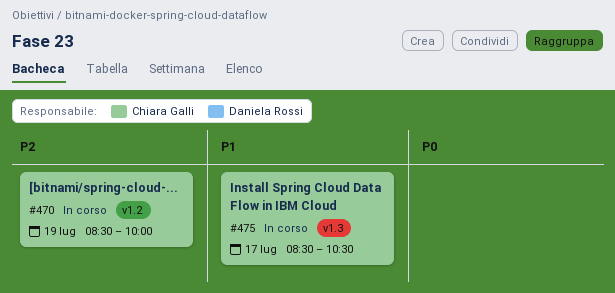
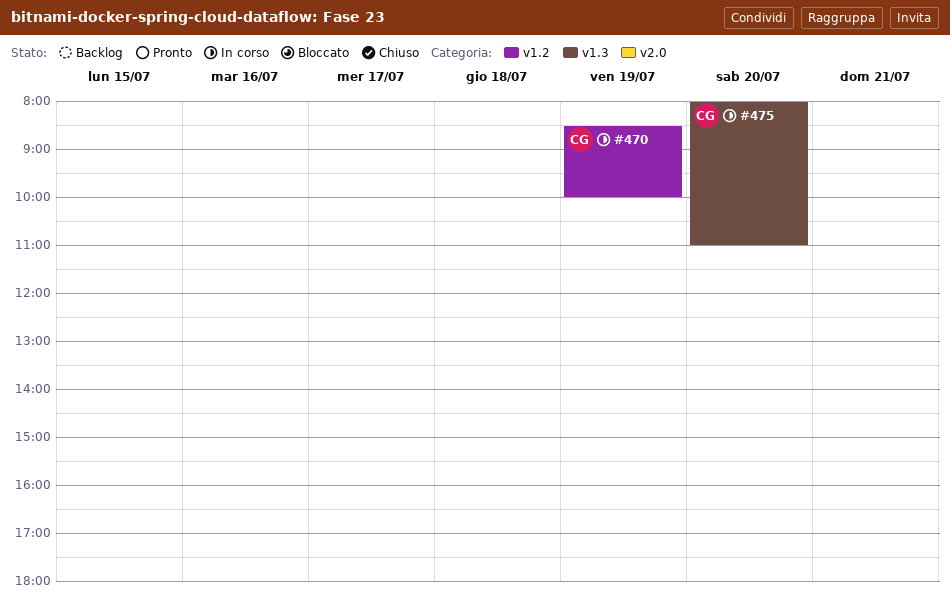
#475, day: Jul 17 -> Jul 20
#475, begins: 08:30 -> 08:00
#475, ends: 10:30 -> 11:00

